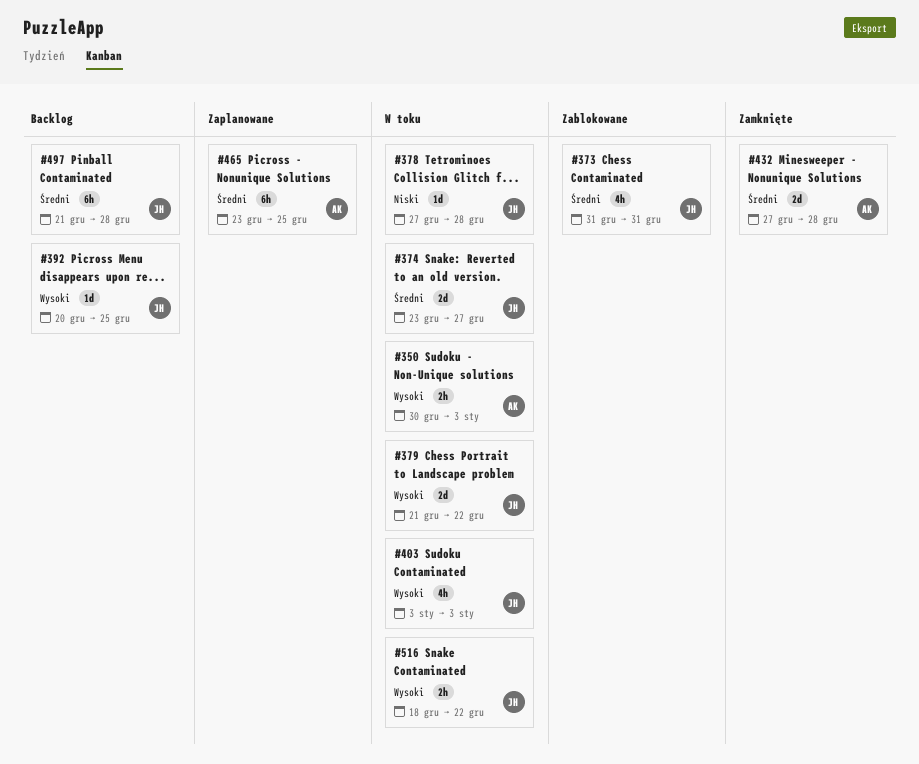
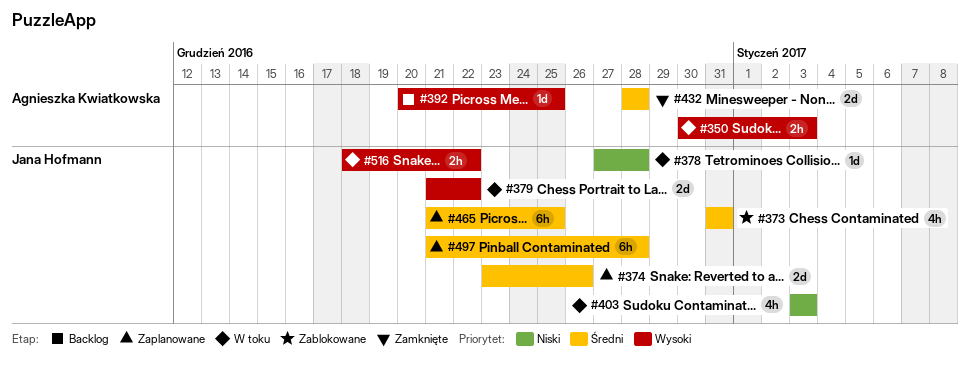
#374, status: W toku -> Zaplanowane
#374, due: Dec 27 -> Dec 26
#392, owner: Jana Hofmann -> Agnieszka Kwiatkowska
#403, priority: Wysoki -> Niski
#432, start: Dec 27 -> Dec 28
#465, owner: Agnieszka Kwiatkowska -> Jana Hofmann
#465, start: Dec 23 -> Dec 21
#497, status: Backlog -> Zaplanowane

